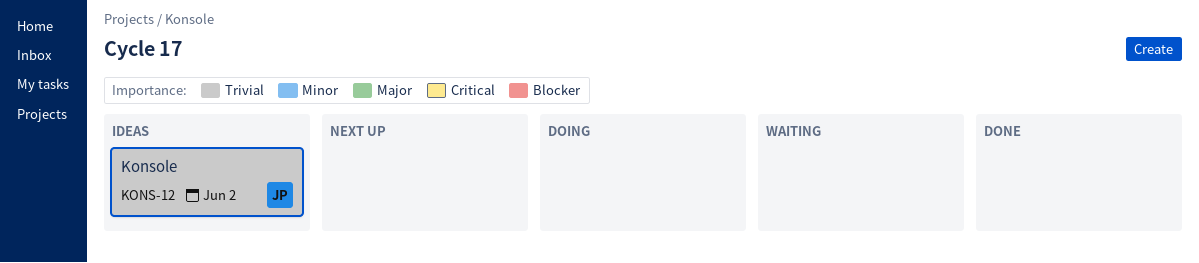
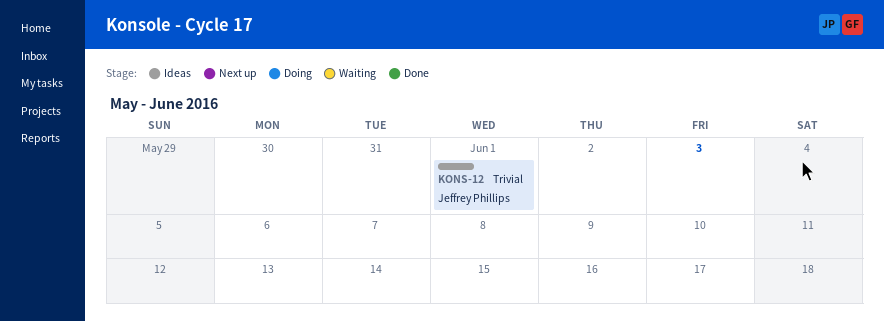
KONS-12, due: Jun 2 -> Jun 1

